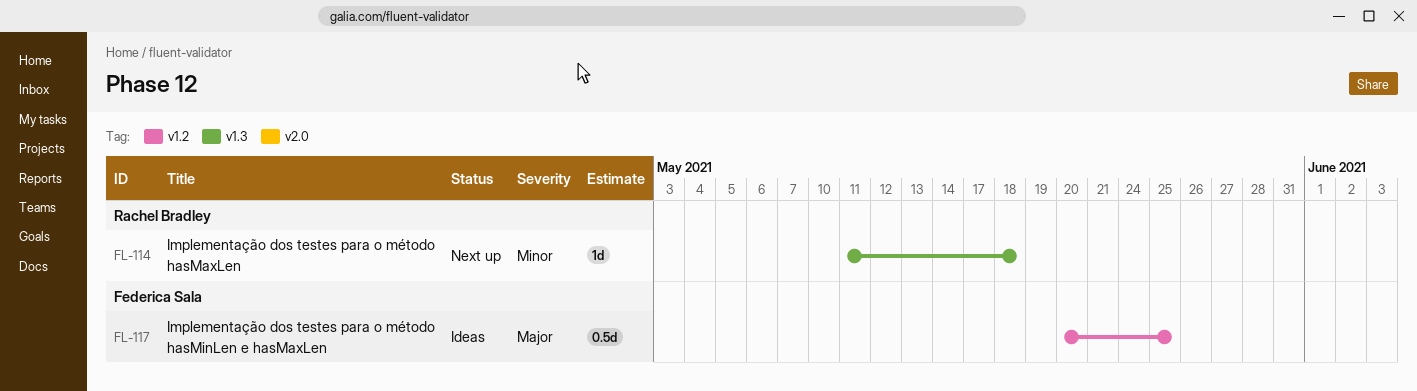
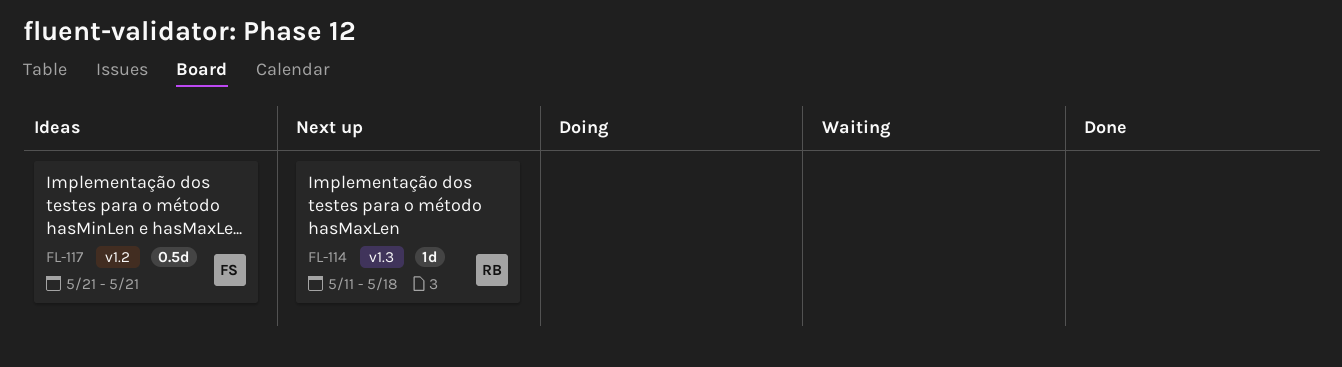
FL-117, start: May 20 -> May 21
FL-117, due: May 25 -> May 21

